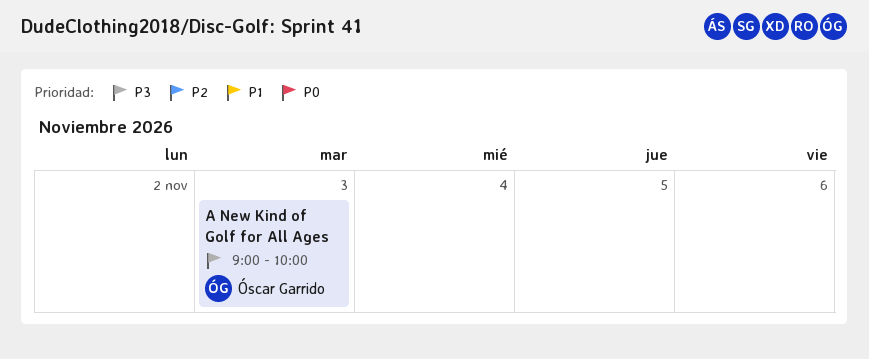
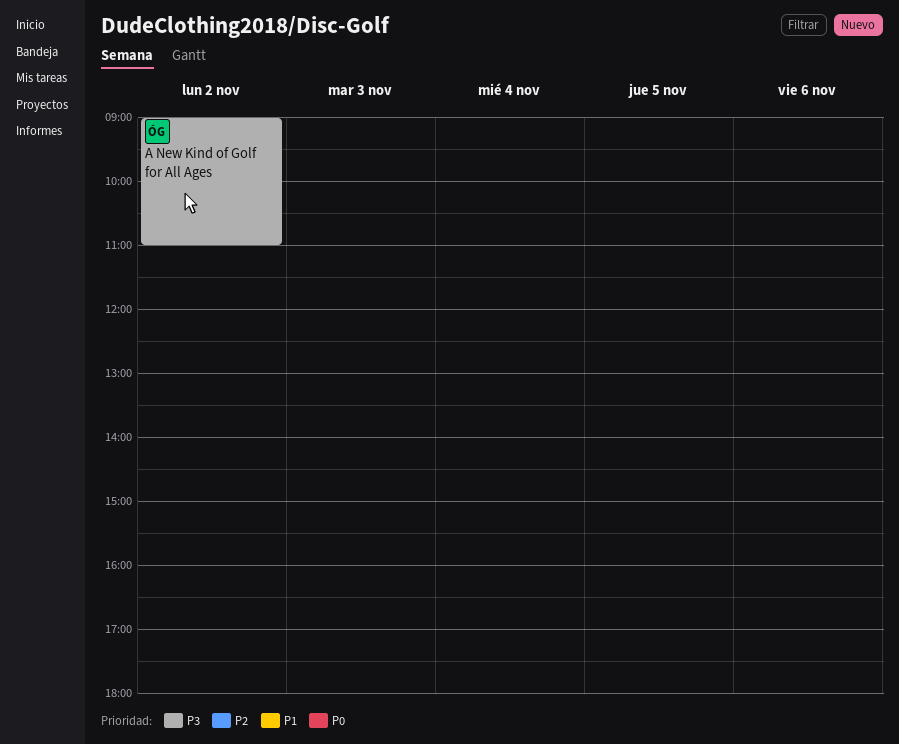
A New Kind of Golf for All Ages, day: Nov 3 -> Nov 2
A New Kind of Golf for All Ages, ends: 10:00 -> 11:00

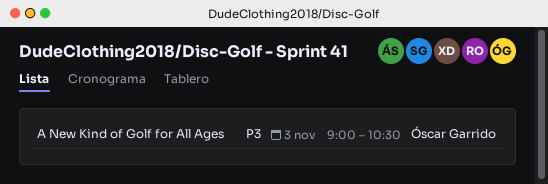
A New Kind of Golf for All Ages, day: Nov 2 -> Nov 3
A New Kind of Golf for All Ages, ends: 11:00 -> 10:30

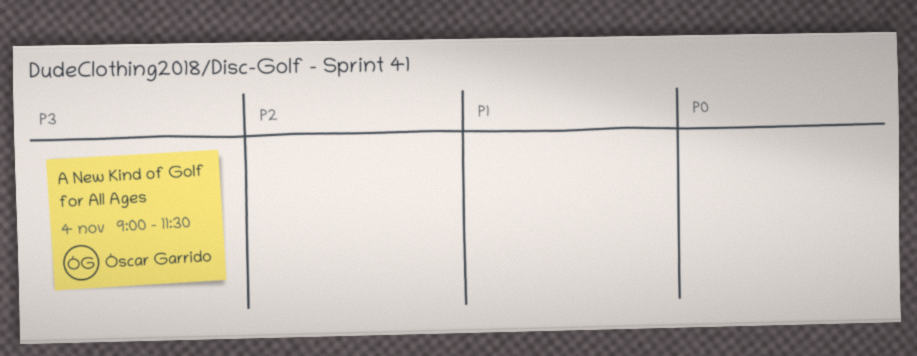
A New Kind of Golf for All Ages, day: Nov 3 -> Nov 4
A New Kind of Golf for All Ages, ends: 10:30 -> 11:30

